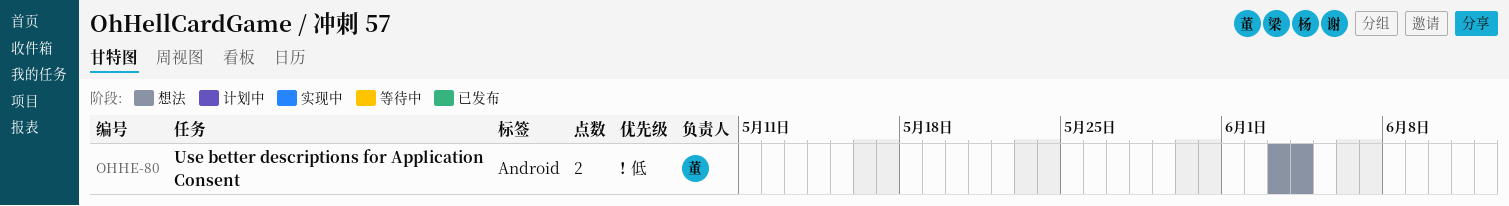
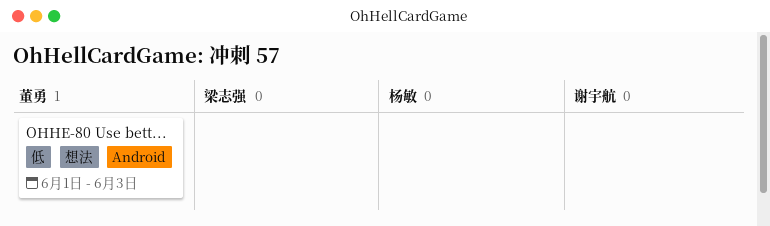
OHHE-80, start: Jun 3 -> Jun 1
OHHE-80, due: Jun 4 -> Jun 3

